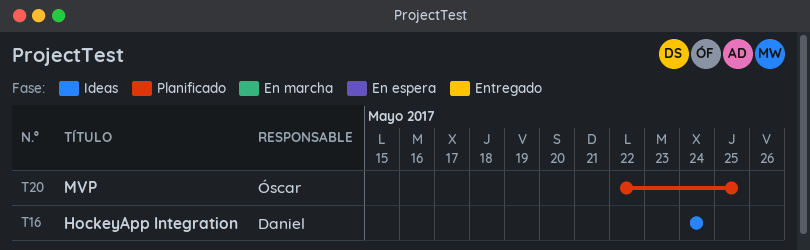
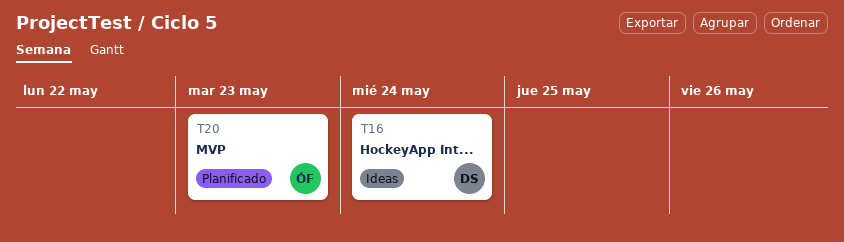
T20, due: May 25 -> May 23

